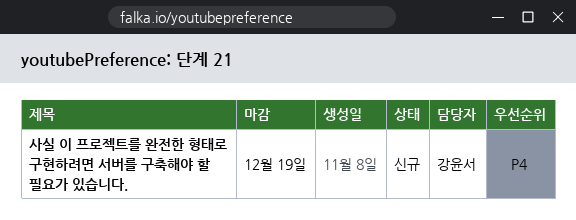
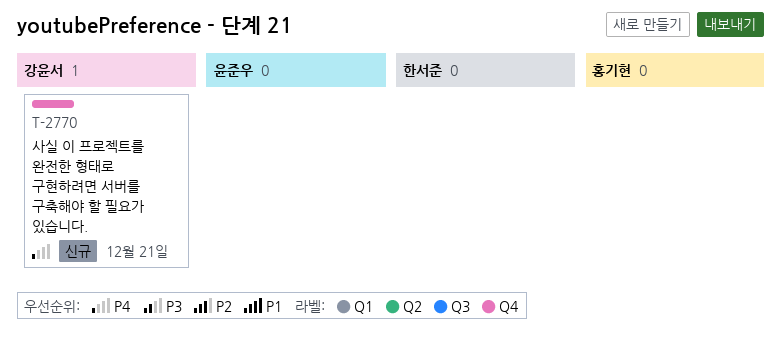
사실 이 프로젝트를 완전한 형태로 구현하려면 서버를 구축해야 할 필요가 있습니다., due: Dec 19 -> Dec 21

